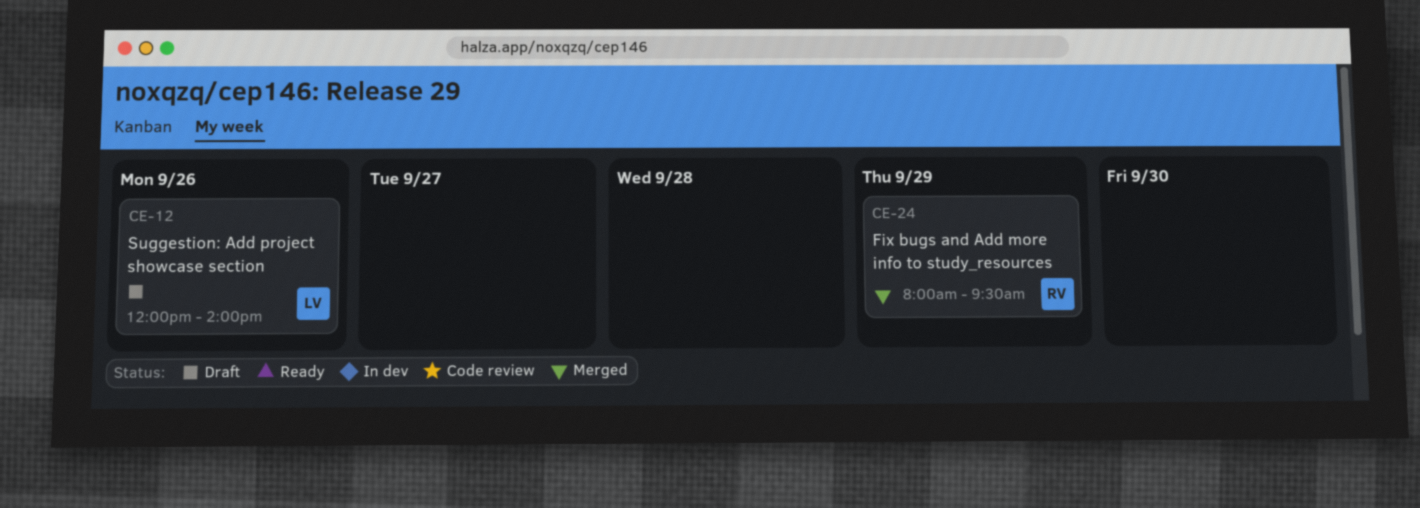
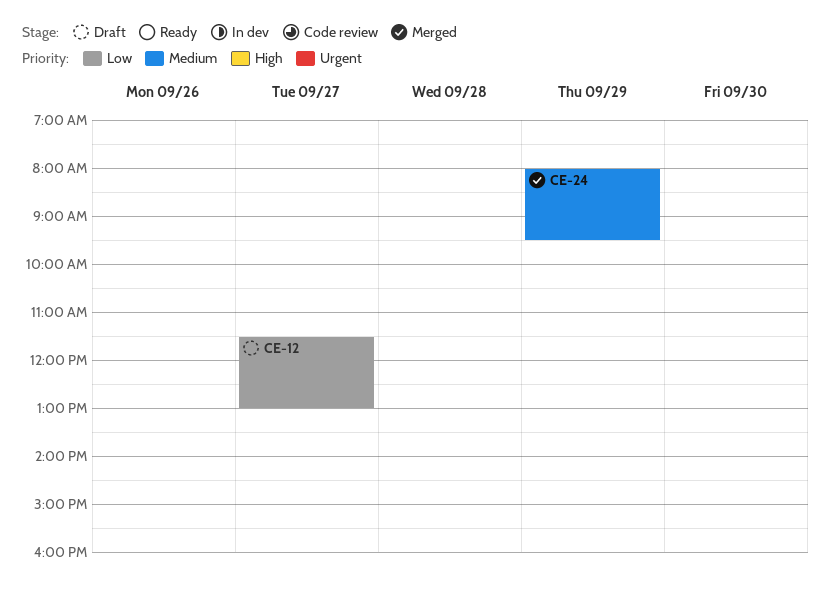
CE-12, day: Sep 26 -> Sep 27
CE-12, begins: 12:00 -> 11:30
CE-12, ends: 14:00 -> 13:00

